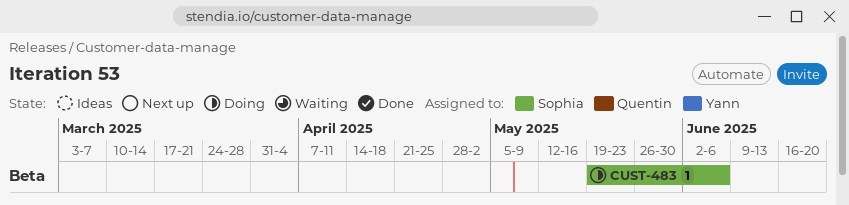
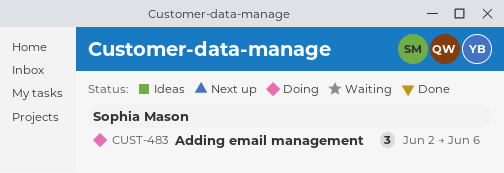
CUST-483, estimate: 1 -> 3
CUST-483, start: May 19 -> Jun 2

